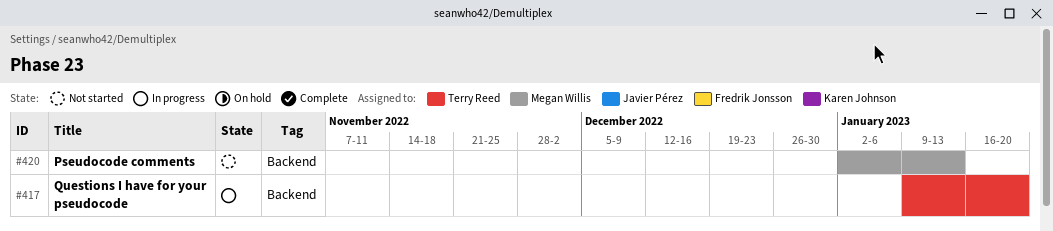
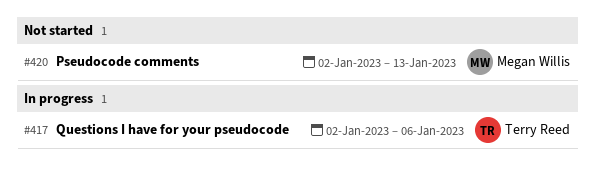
#417, start: Jan 9 -> Jan 2
#417, due: Jan 20 -> Jan 6

